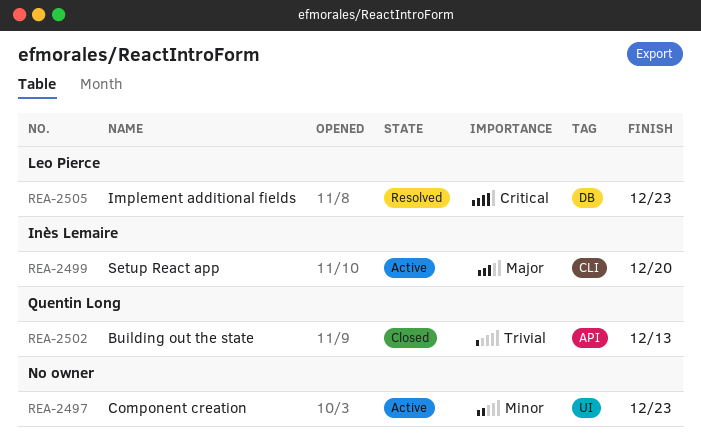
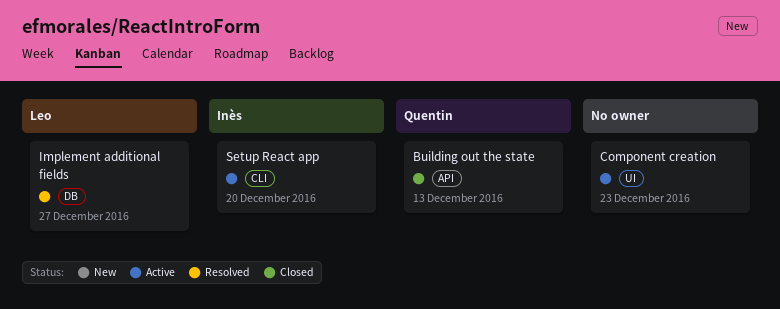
Implement additional fields, due: Dec 23 -> Dec 27

